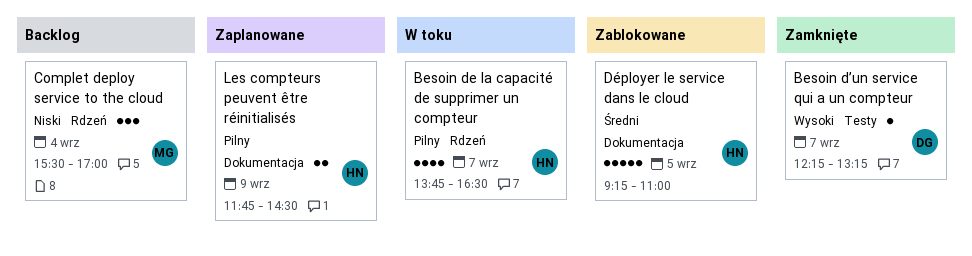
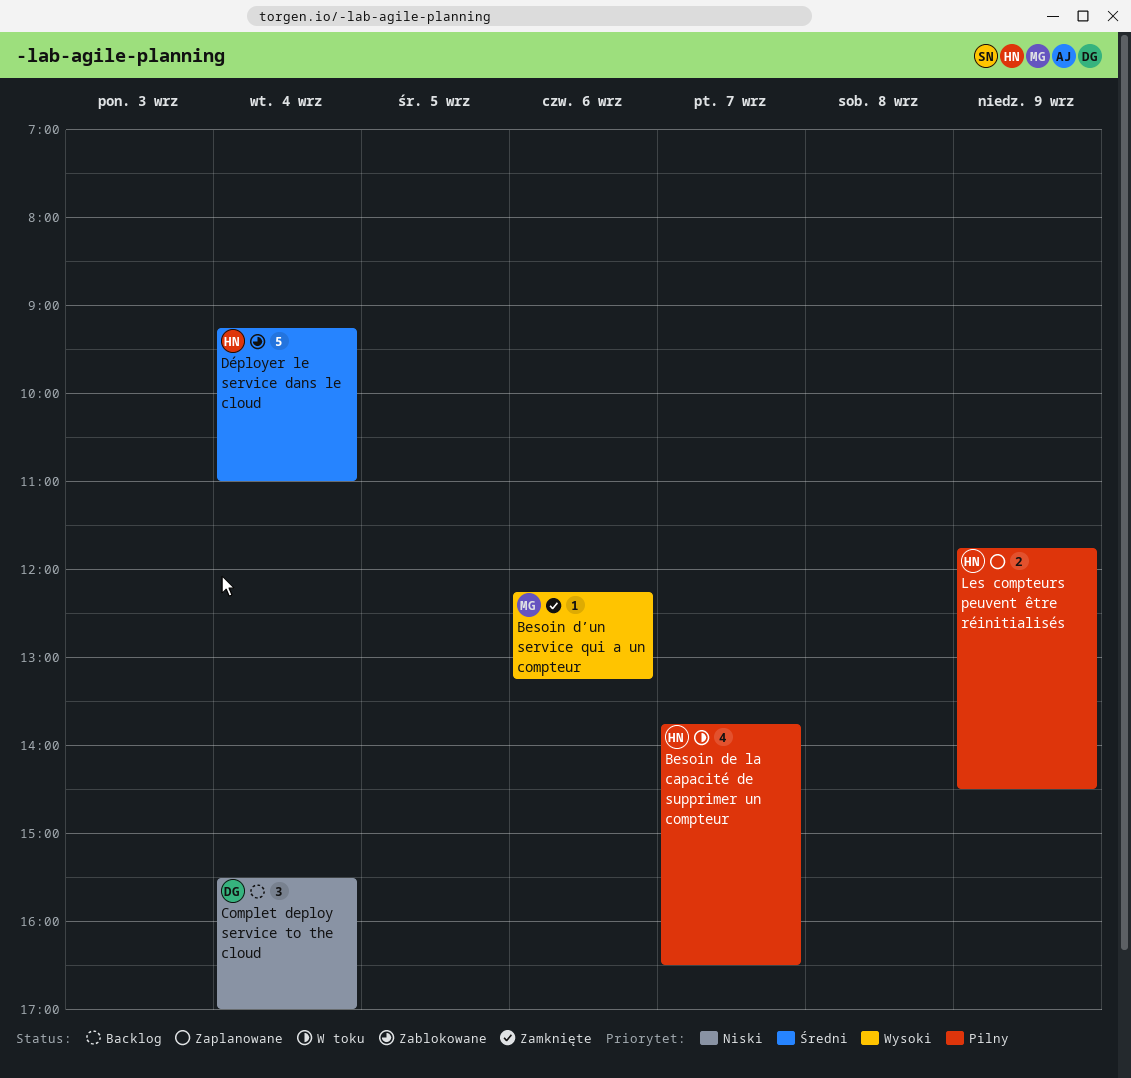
Besoin d’un service qui a un compteur, owner: DG -> MG
Besoin d’un service qui a un compteur, day: Sep 7 -> Sep 6
Complet deploy service to the cloud, owner: MG -> DG
Déployer le service dans le cloud, day: Sep 5 -> Sep 4

